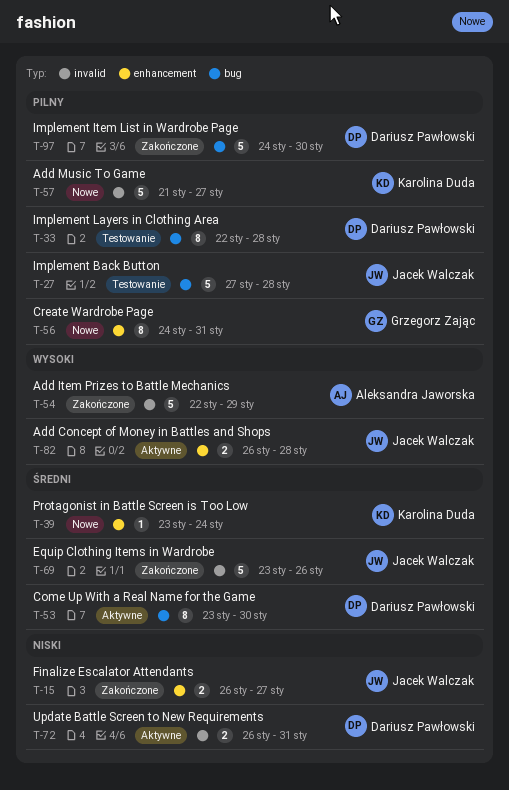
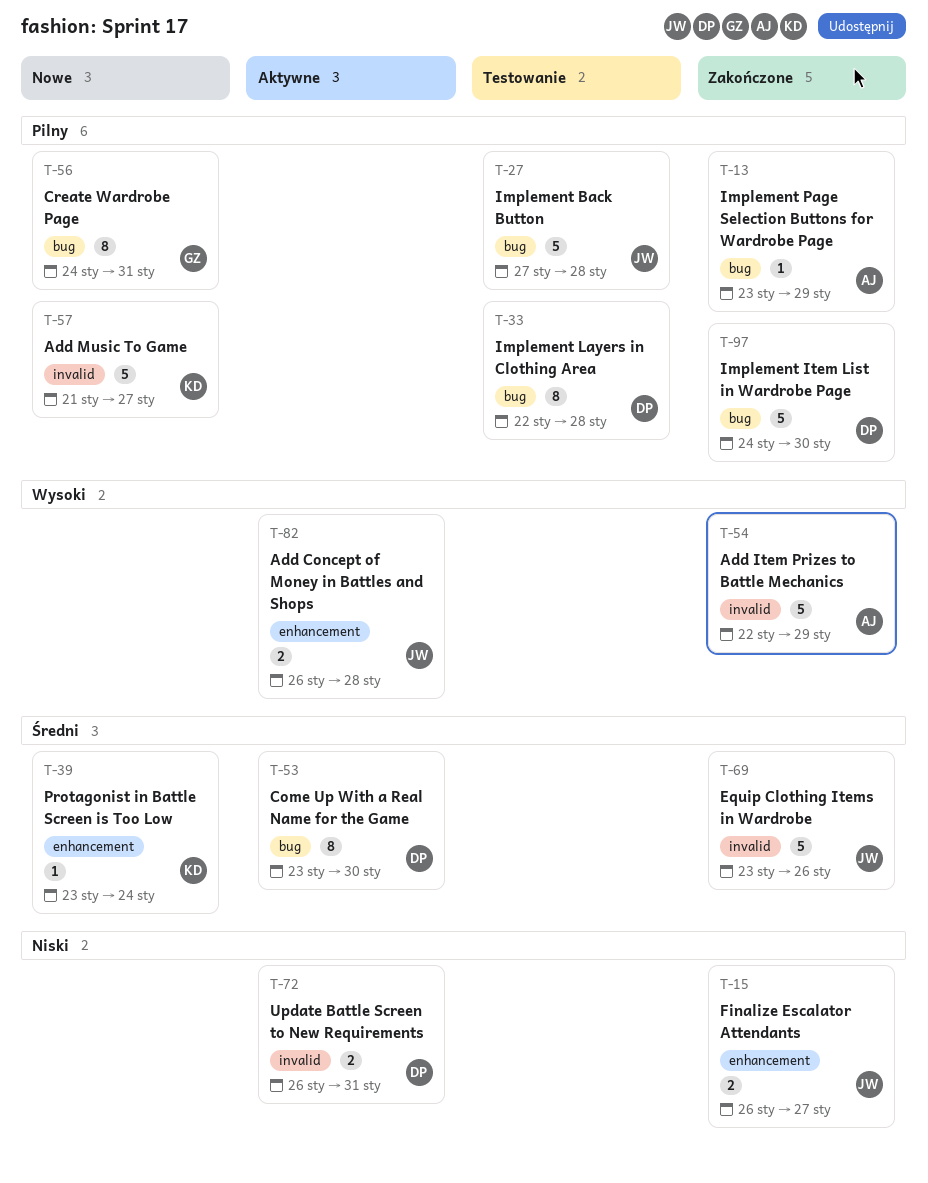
T-13: none -> present
T-56, label: enhancement -> bug

